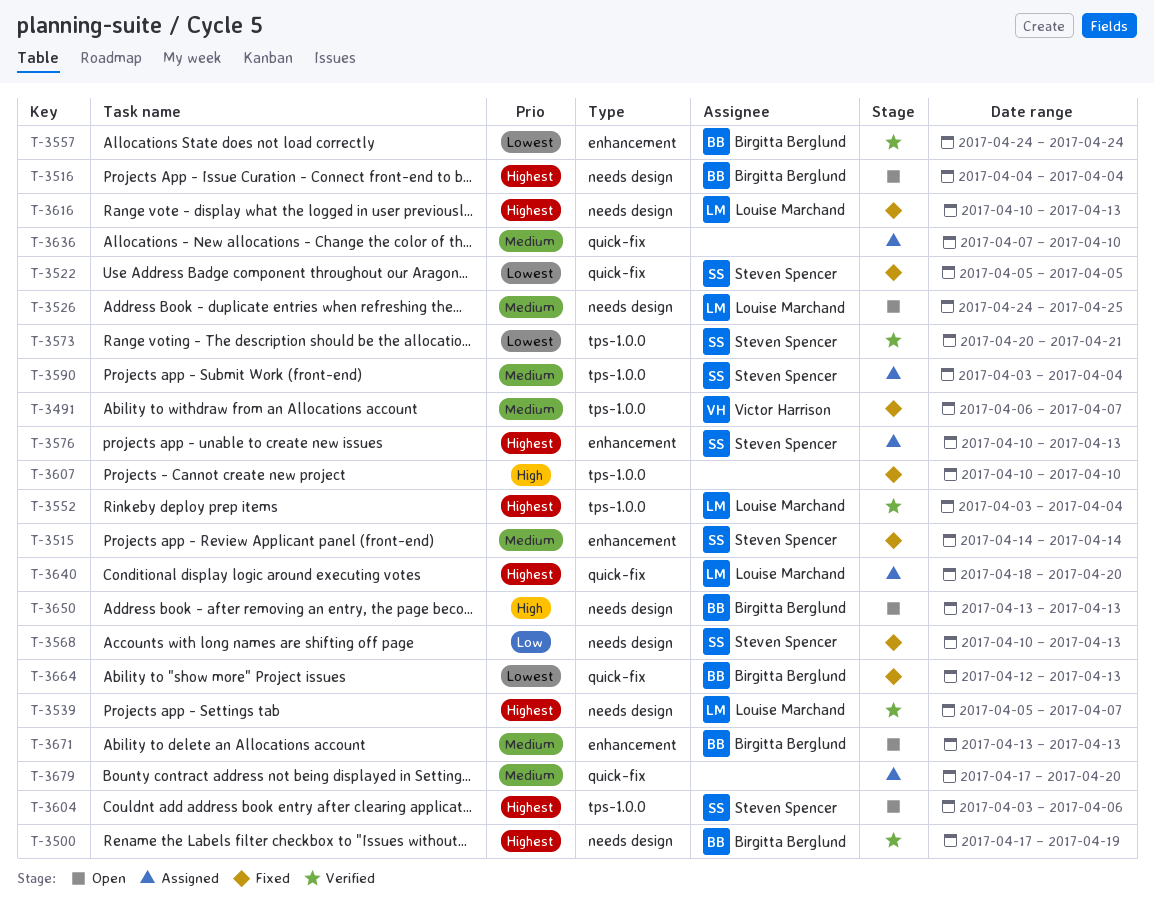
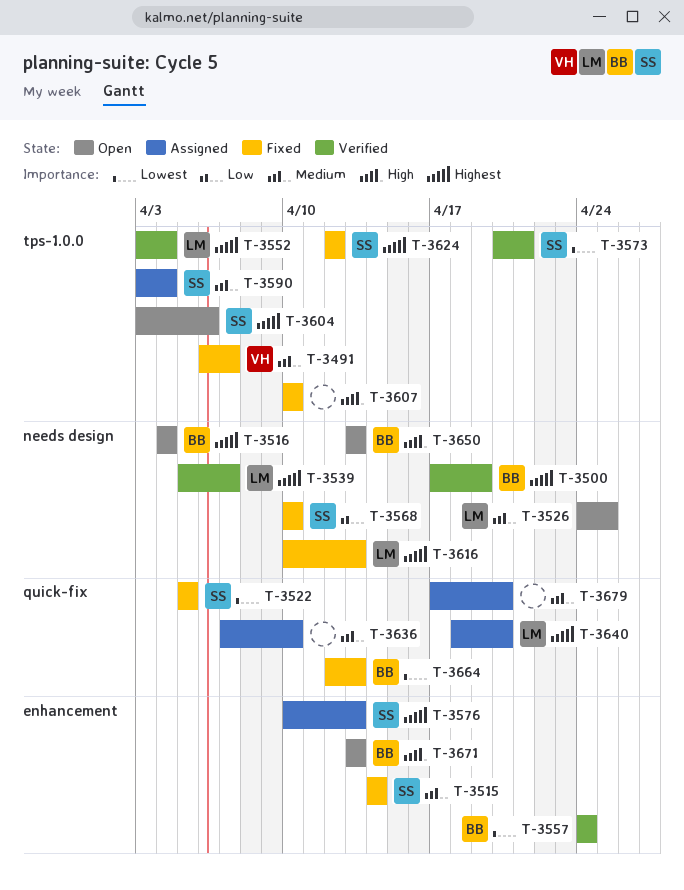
T-3568, due: Apr 13 -> Apr 10
T-3624: none -> present
T-3671, priority: Medium -> High

